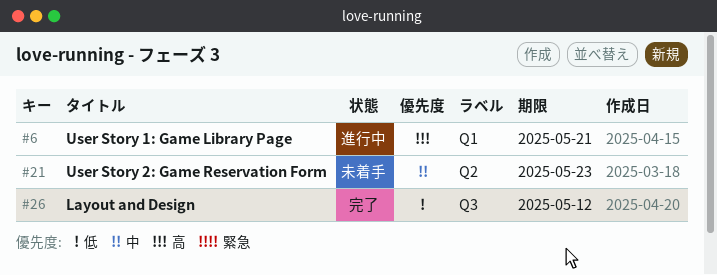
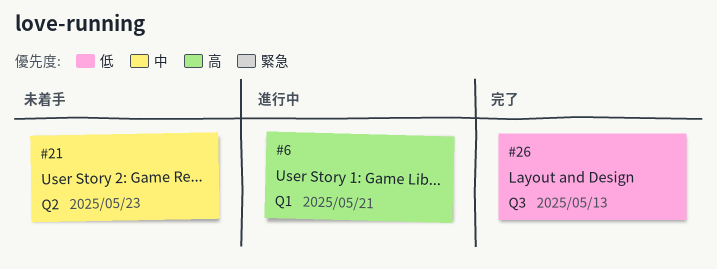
#26, due: May 12 -> May 13

